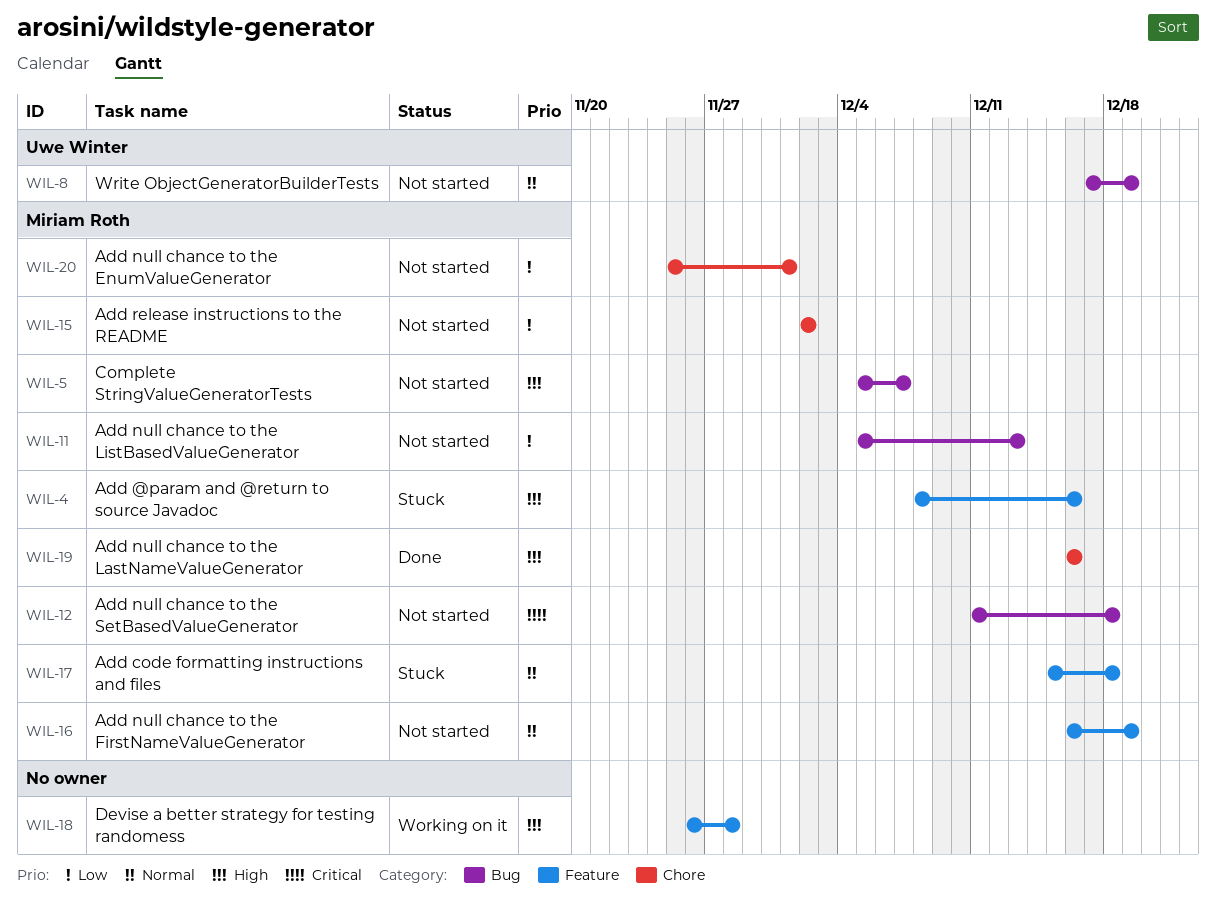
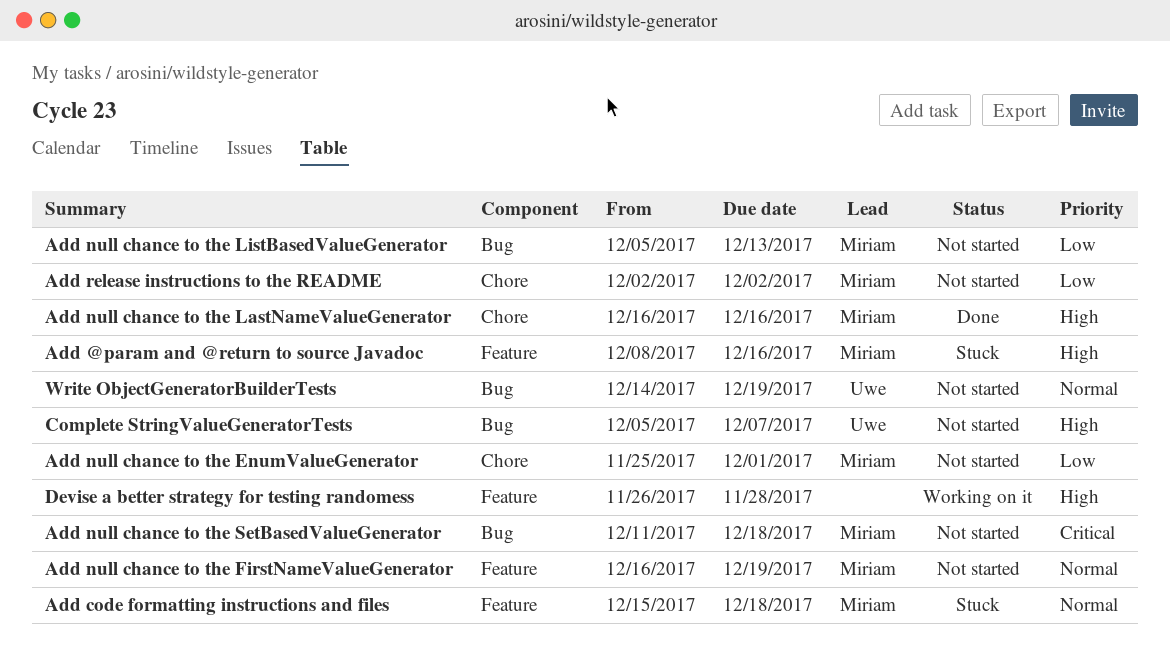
Complete StringValueGeneratorTests, owner: Miriam Roth -> Uwe Winter
Write ObjectGeneratorBuilderTests, start: Dec 17 -> Dec 14

